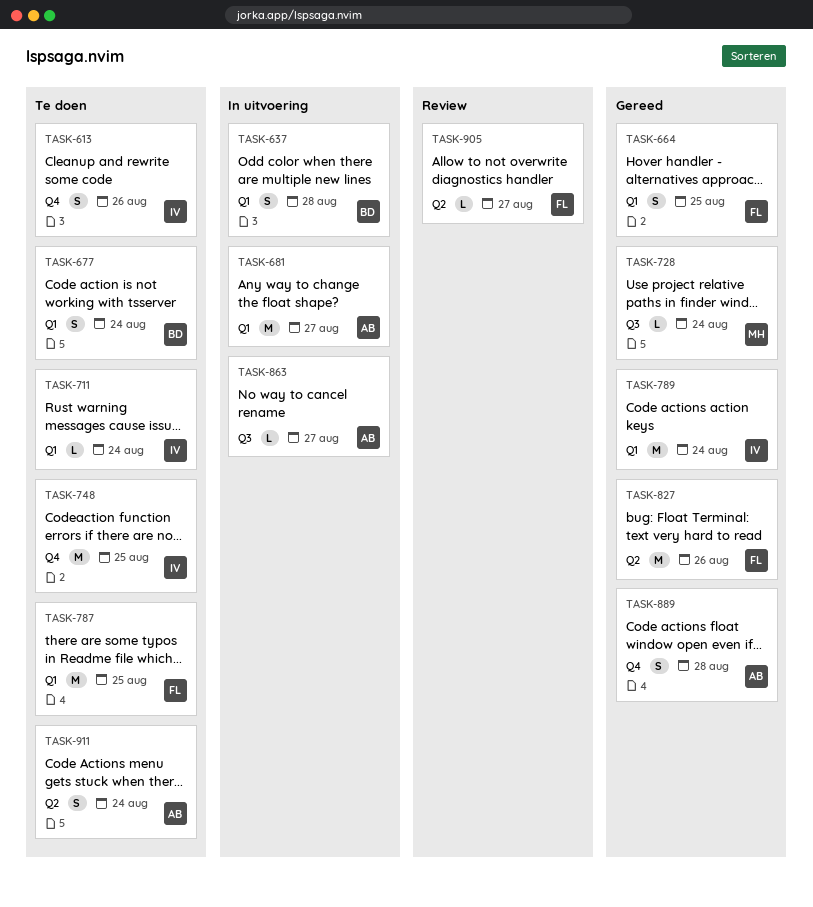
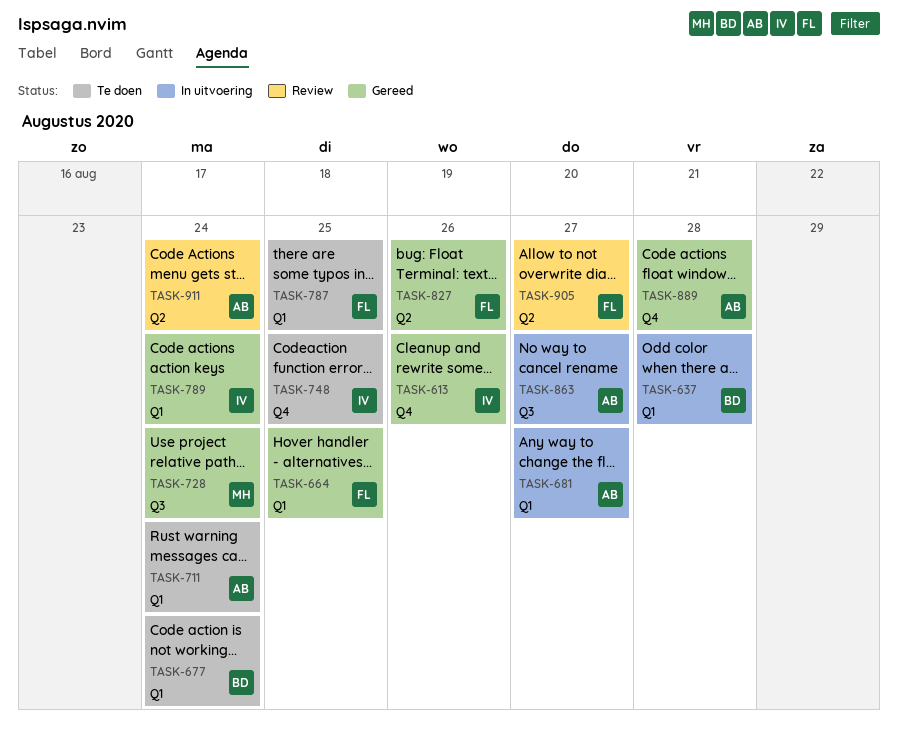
TASK-613, status: Te doen -> Gereed
TASK-711, owner: IV -> AB
TASK-911, status: Te doen -> Review

